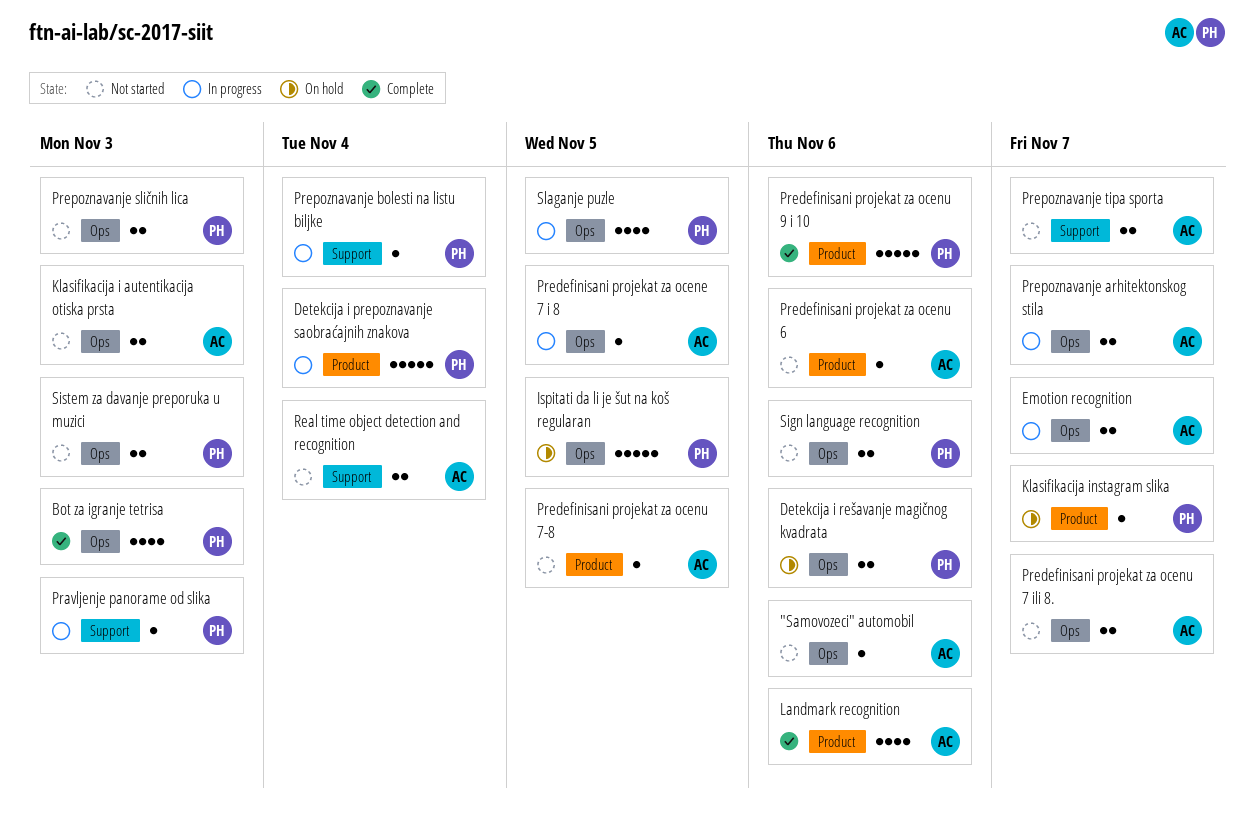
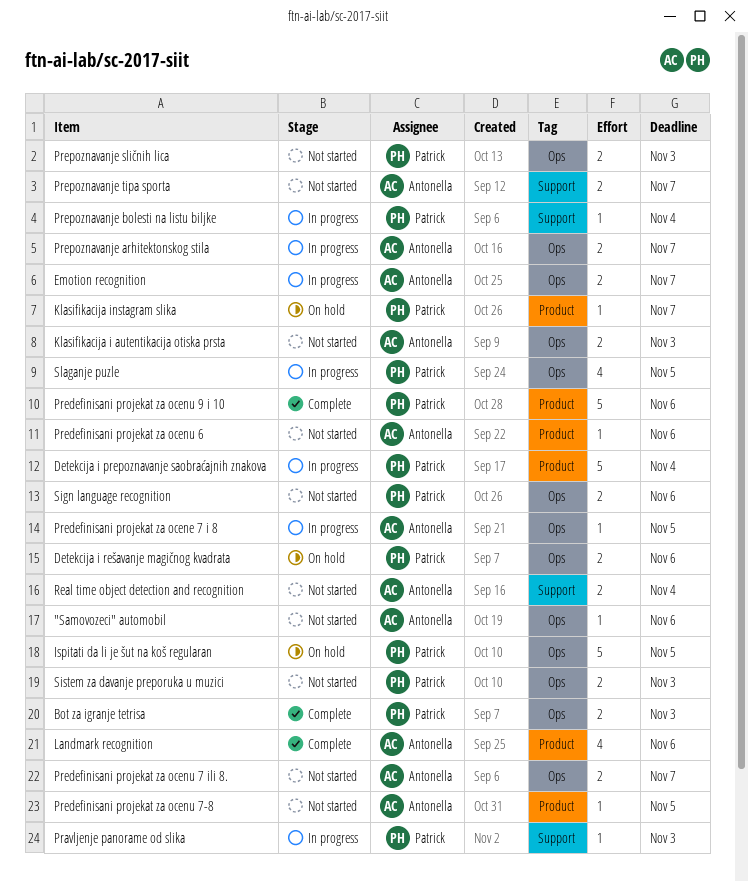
Bot za igranje tetrisa, estimate: 4 -> 2

